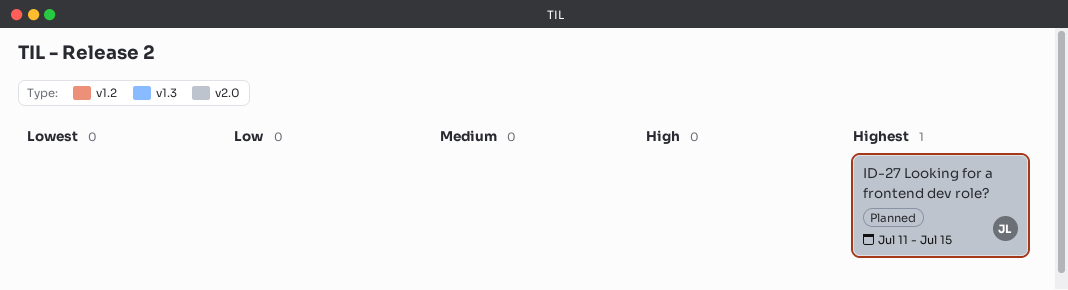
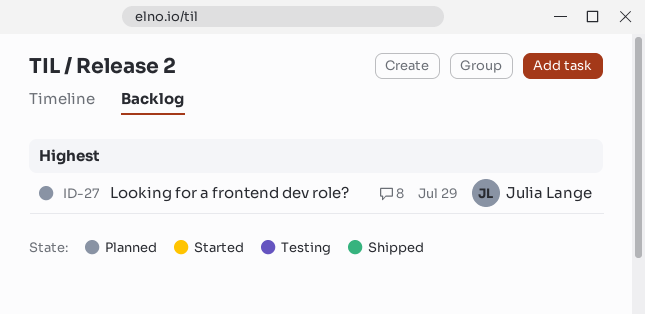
ID-27, due: Jul 15 -> Jul 29

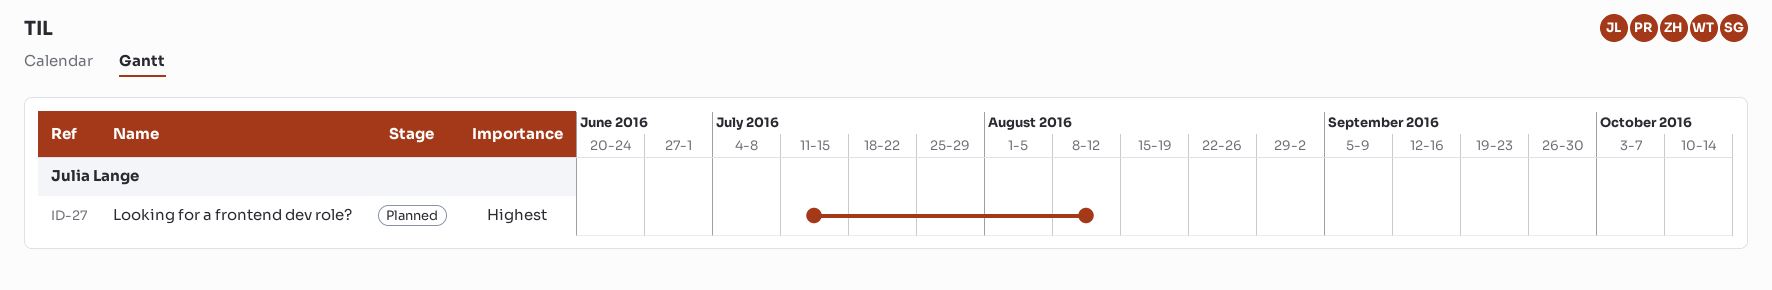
ID-27, due: Jul 29 -> Aug 12

